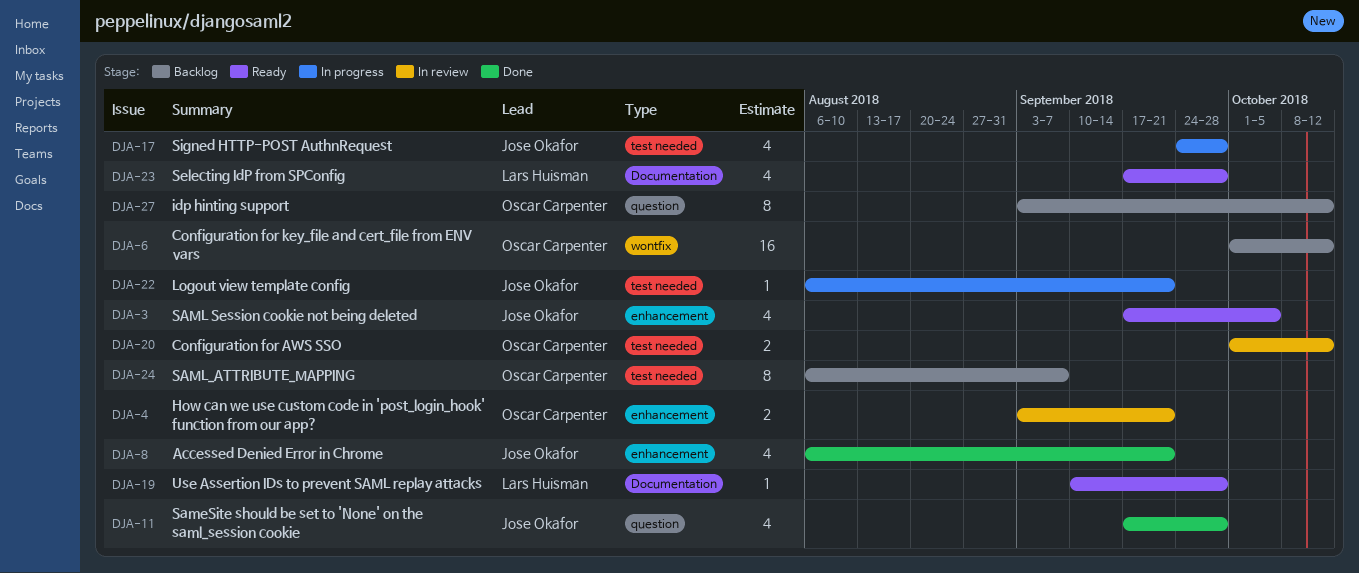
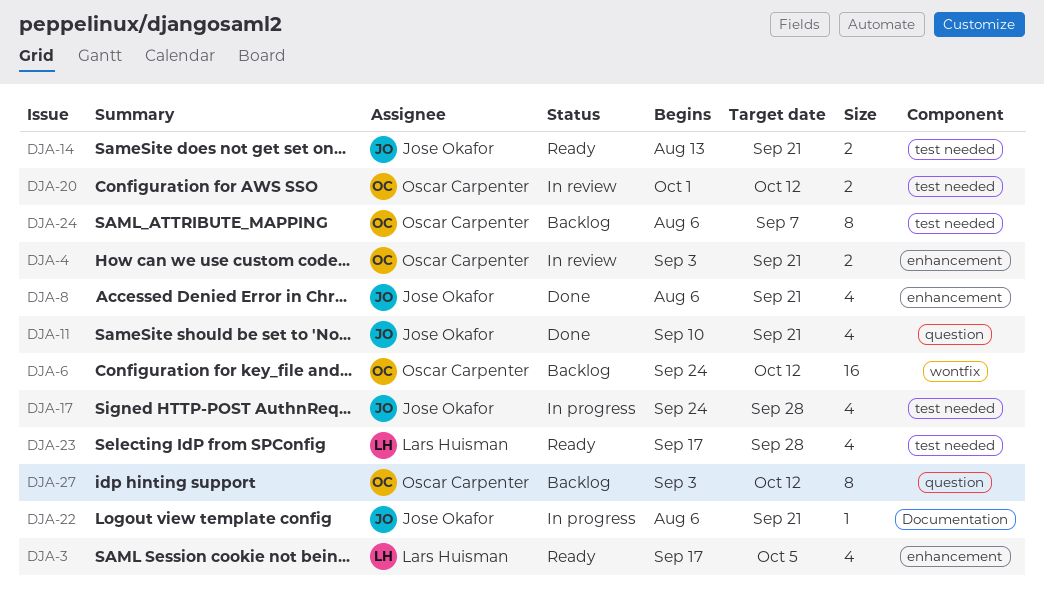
DJA-3, owner: Jose Okafor -> Lars Huisman
DJA-6, start: Oct 1 -> Sep 24
DJA-11, start: Sep 17 -> Sep 10
DJA-11, due: Sep 28 -> Sep 21
DJA-14: none -> present
DJA-19: present -> none
DJA-22, label: test needed -> Documentation
DJA-23, label: Documentation -> test needed

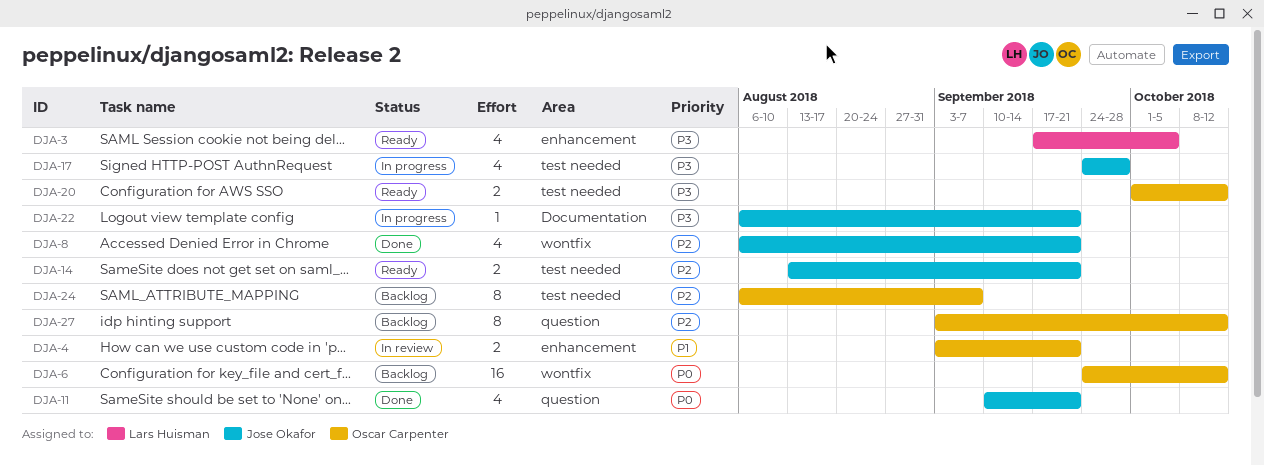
DJA-8, label: enhancement -> wontfix
DJA-20, status: In review -> Ready
DJA-23: present -> none

